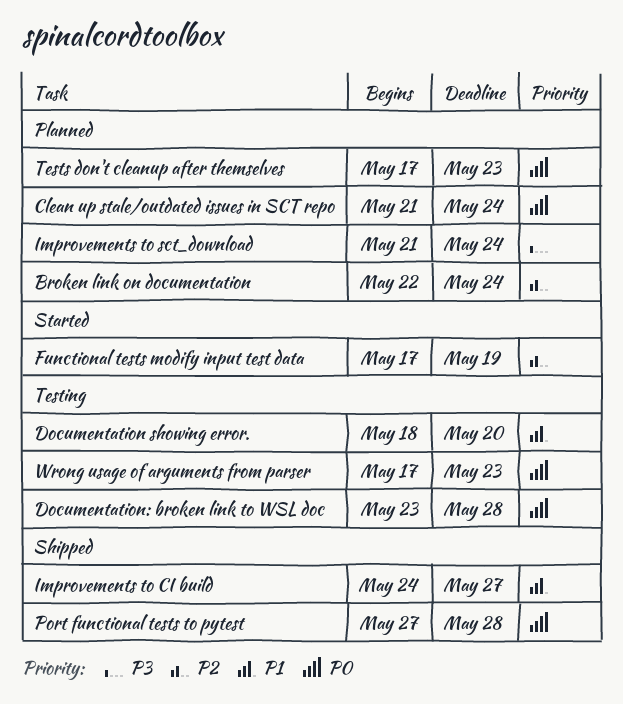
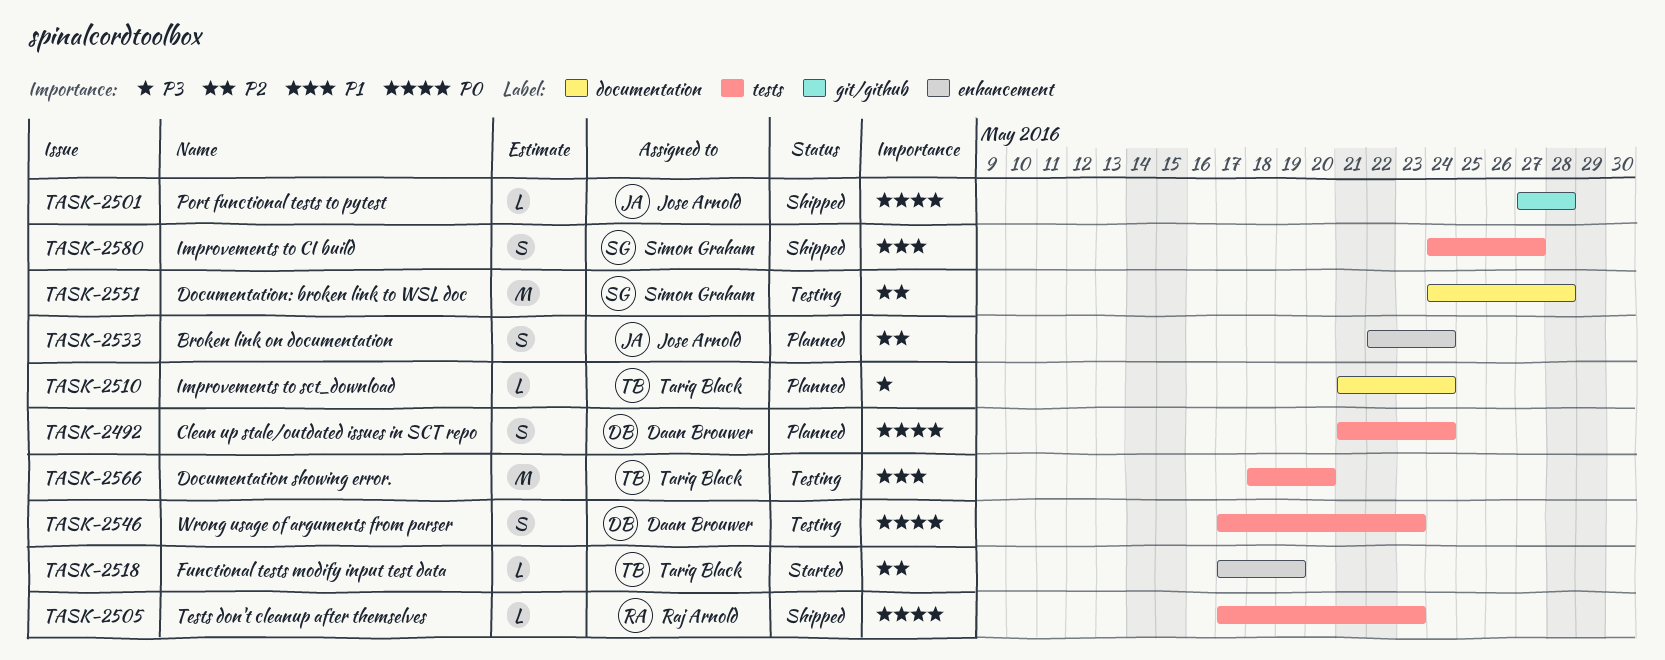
Documentation: broken link to WSL doc, priority: P0 -> P2
Documentation: broken link to WSL doc, start: May 23 -> May 24
Tests don't cleanup after themselves, status: Planned -> Shipped

